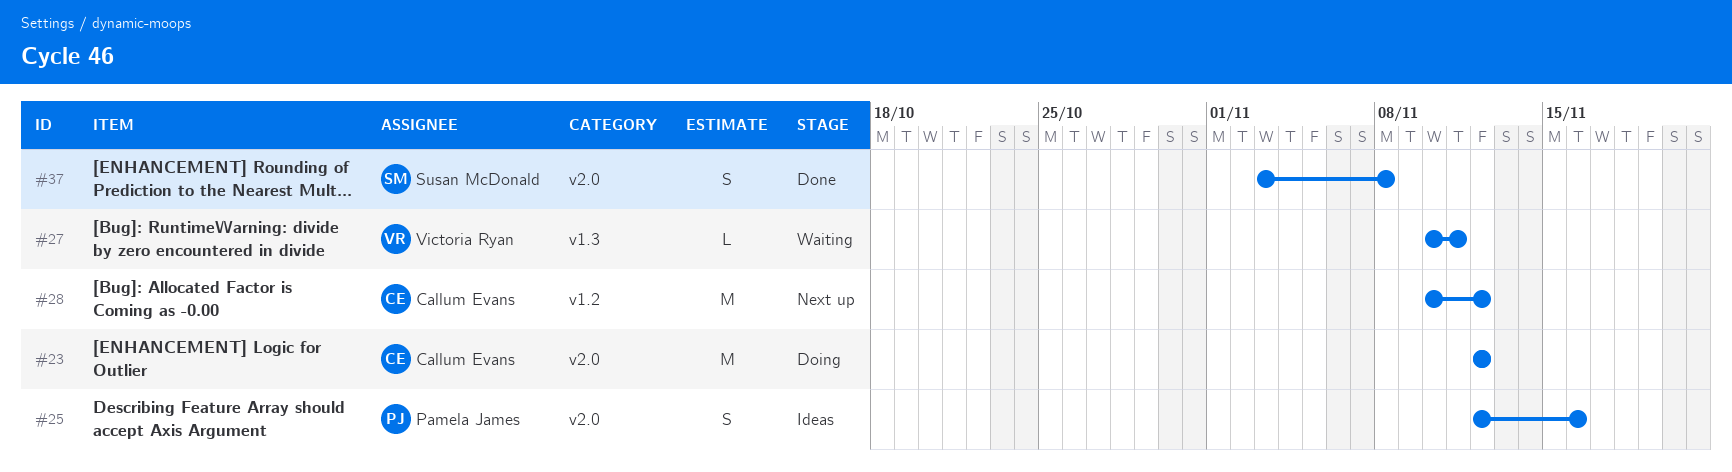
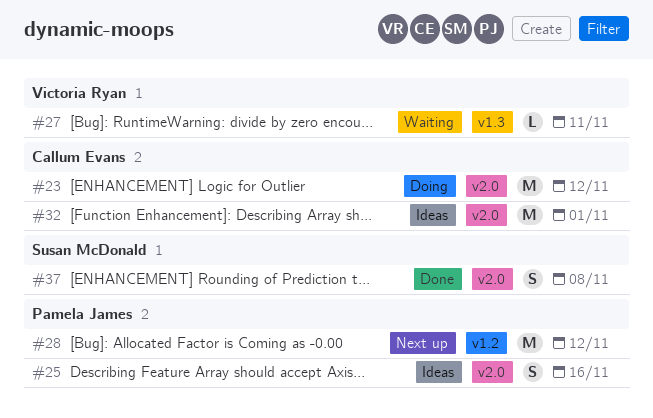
#28, owner: Callum Evans -> Pamela James
#32: none -> present

